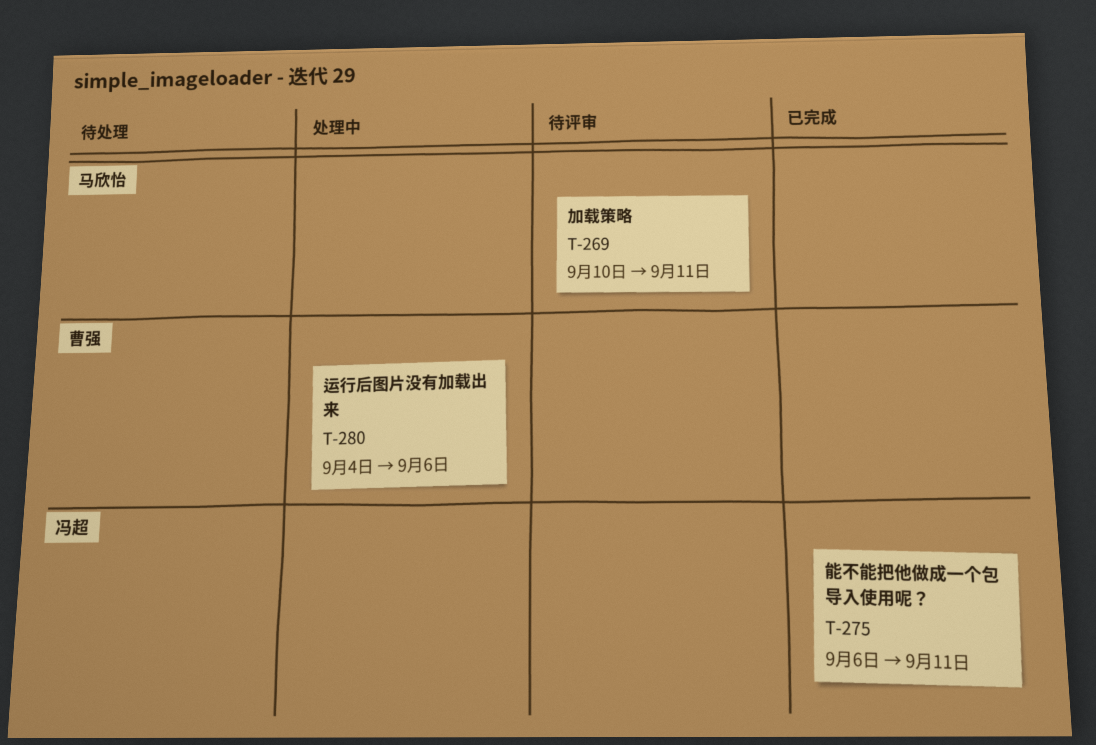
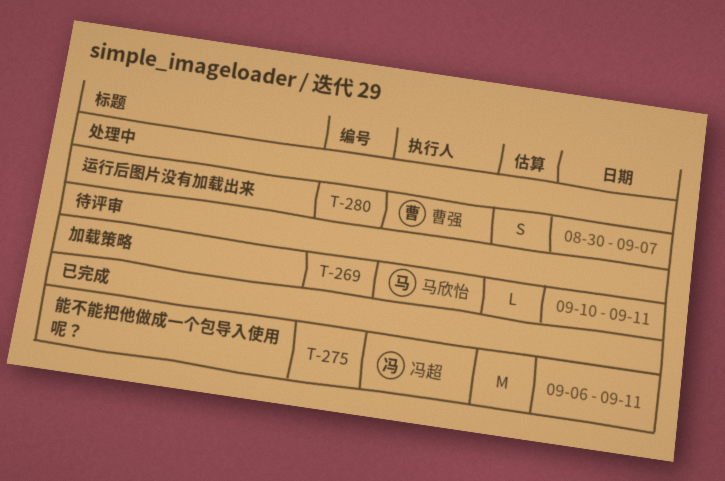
T-280, start: Sep 4 -> Aug 30
T-280, due: Sep 6 -> Sep 7

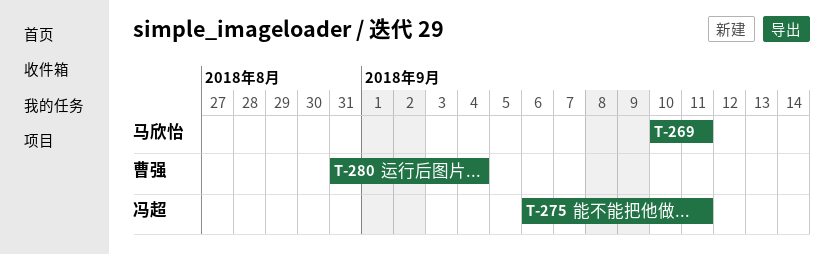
T-280, start: Aug 30 -> Aug 31
T-280, due: Sep 7 -> Sep 4

